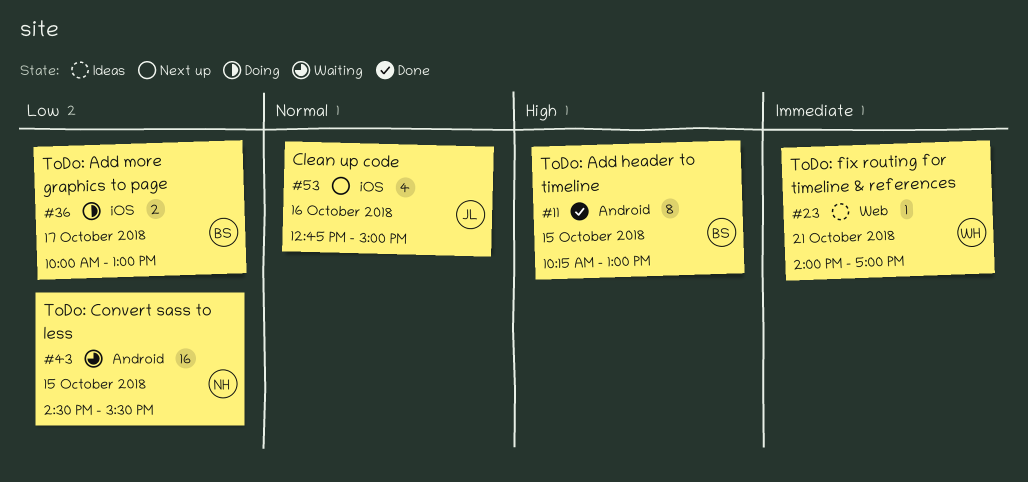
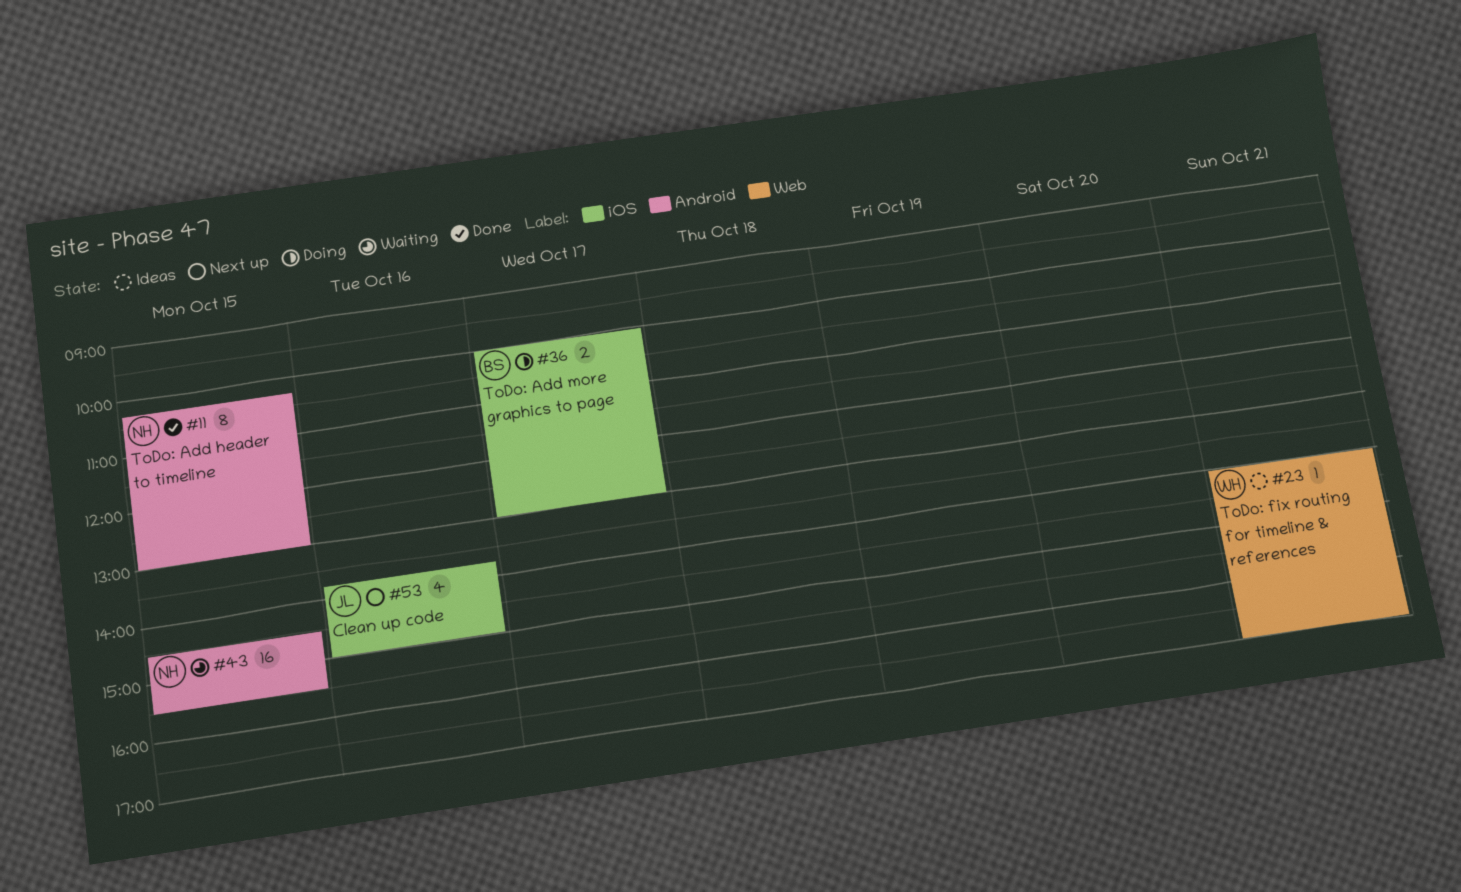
#11, owner: BS -> NH
#53, begins: 12:45 -> 13:45

